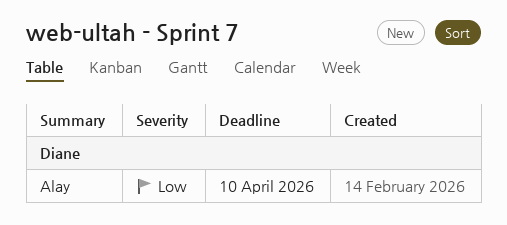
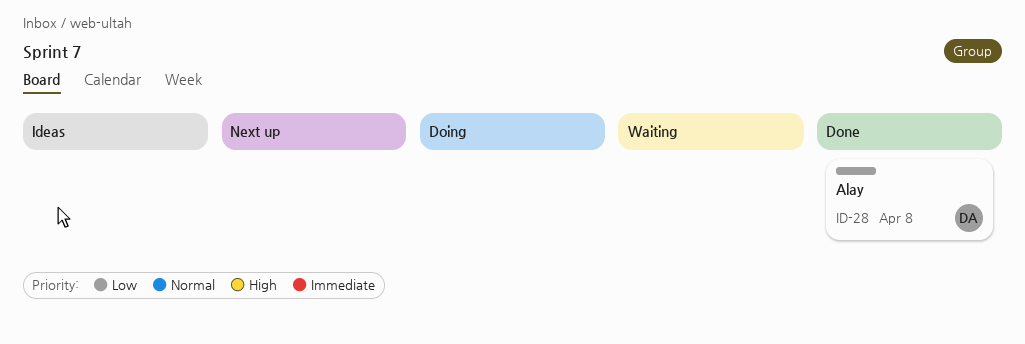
Alay, due: Apr 10 -> Apr 8

